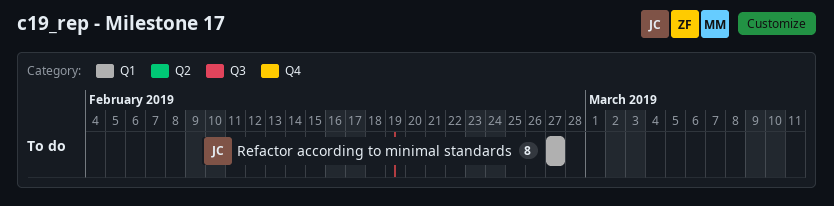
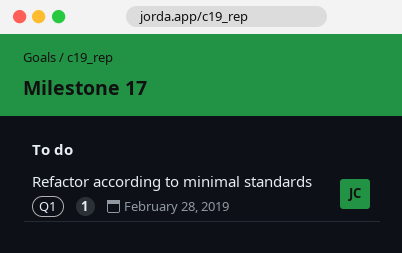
Refactor according to minimal standards, estimate: 8 -> 1
Refactor according to minimal standards, due: Feb 27 -> Feb 28

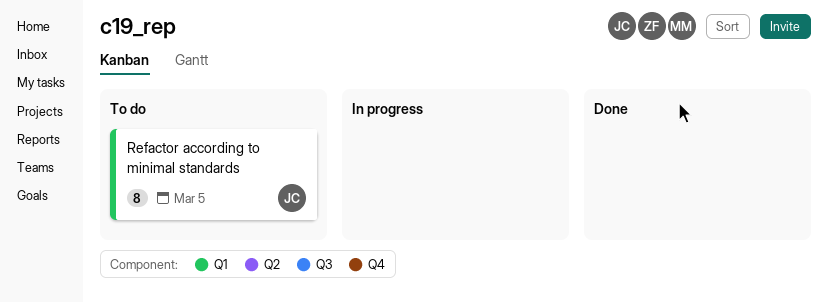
Refactor according to minimal standards, estimate: 1 -> 8
Refactor according to minimal standards, due: Feb 28 -> Mar 5

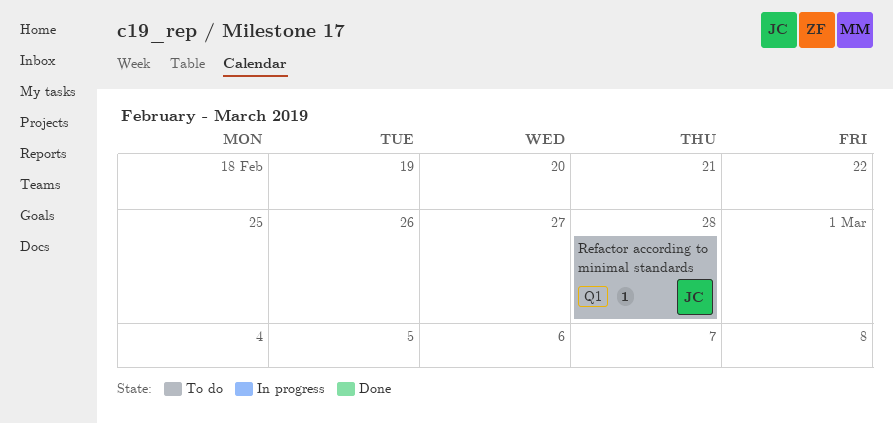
Refactor according to minimal standards, estimate: 8 -> 1
Refactor according to minimal standards, due: Mar 5 -> Feb 28

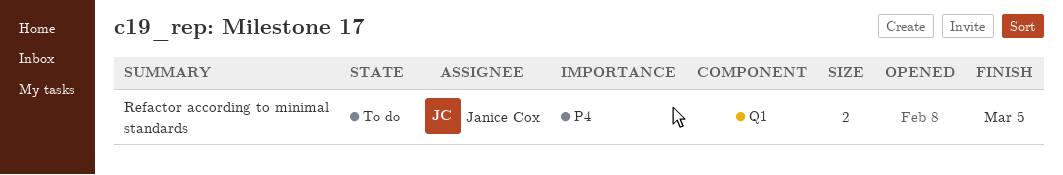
Refactor according to minimal standards, estimate: 1 -> 2
Refactor according to minimal standards, due: Feb 28 -> Mar 5

